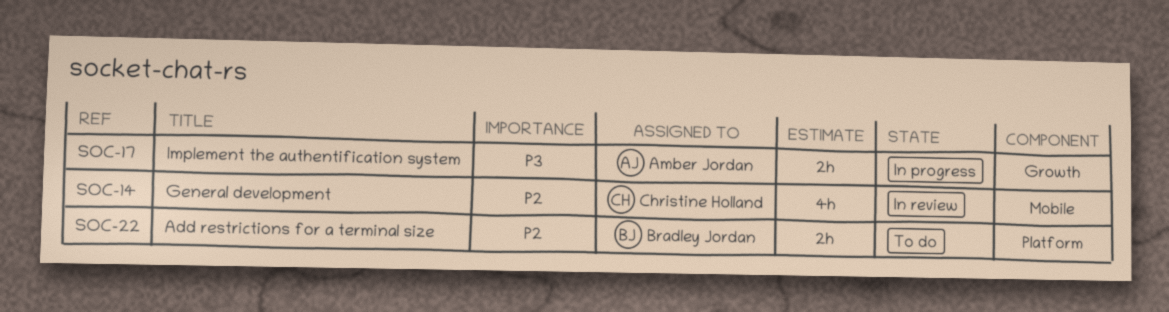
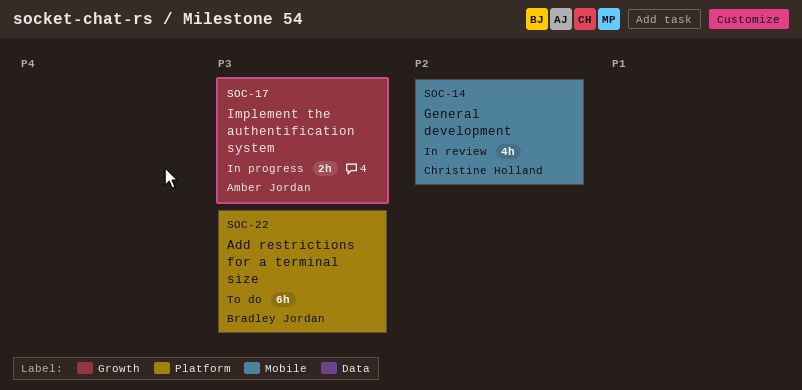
SOC-22, priority: P2 -> P3
SOC-22, estimate: 2h -> 6h

